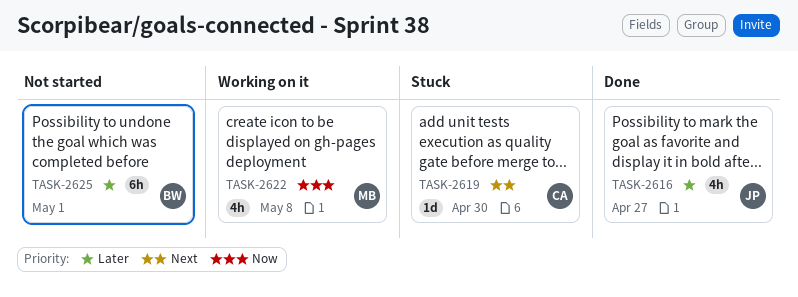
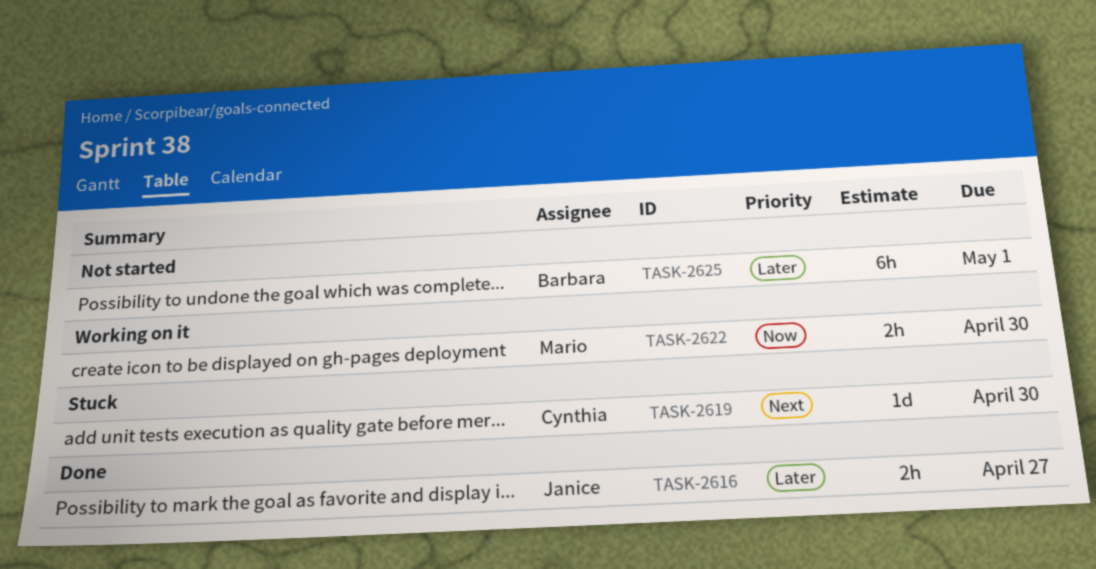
TASK-2616, estimate: 4h -> 2h
TASK-2622, estimate: 4h -> 2h
TASK-2622, due: May 8 -> Apr 30

